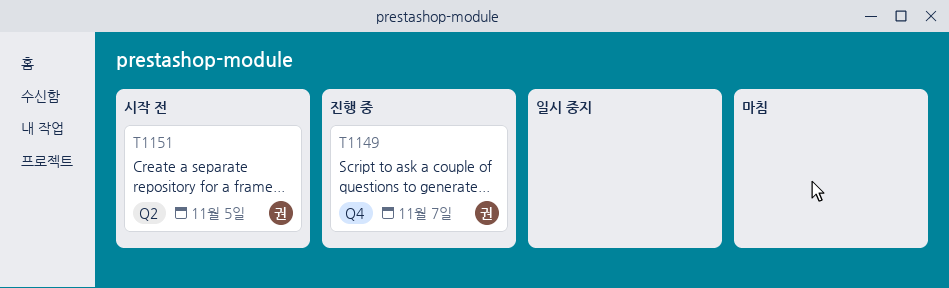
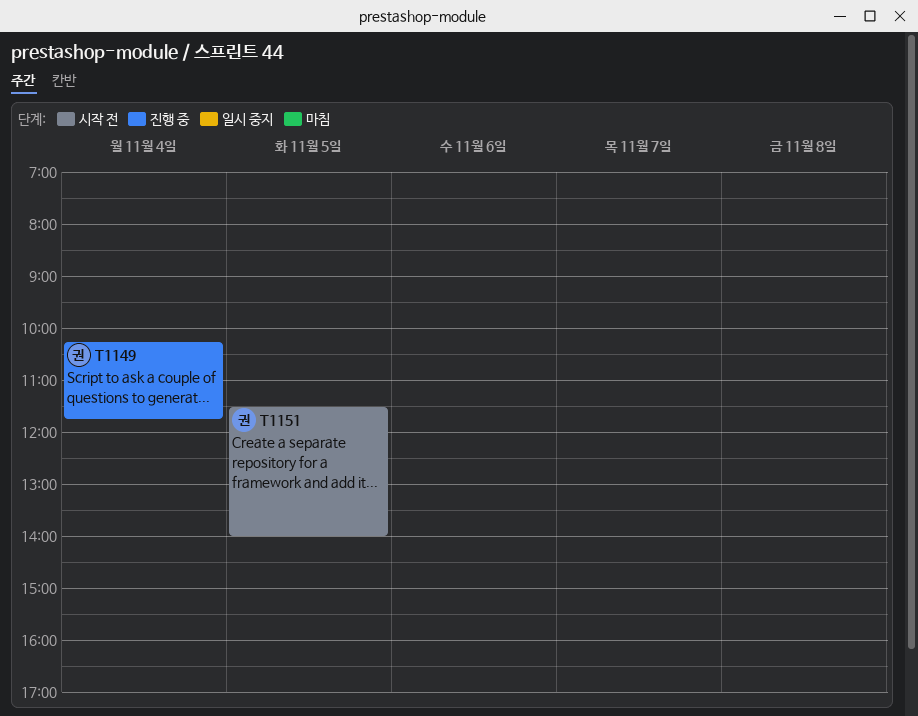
T1149, day: Nov 7 -> Nov 4

